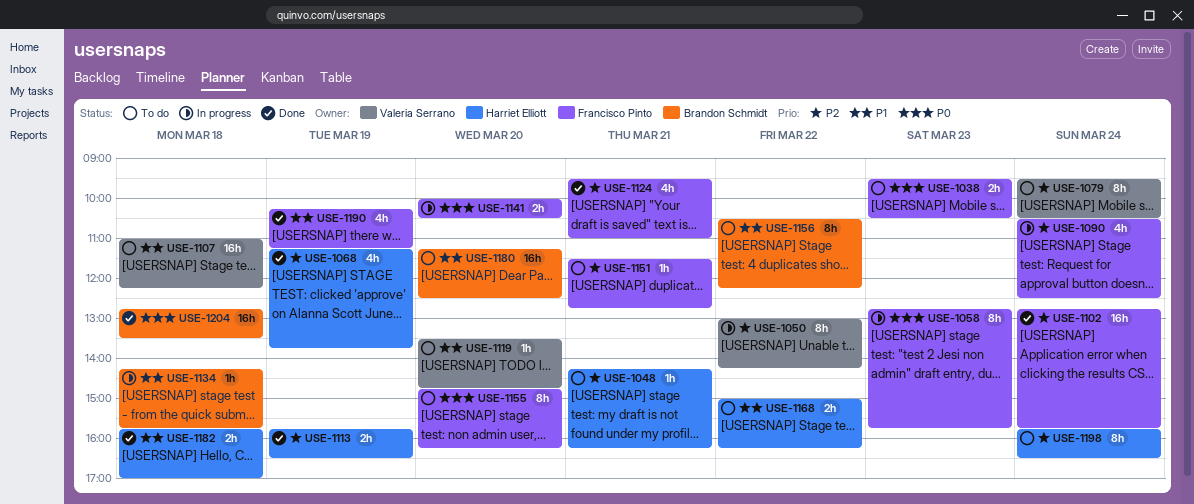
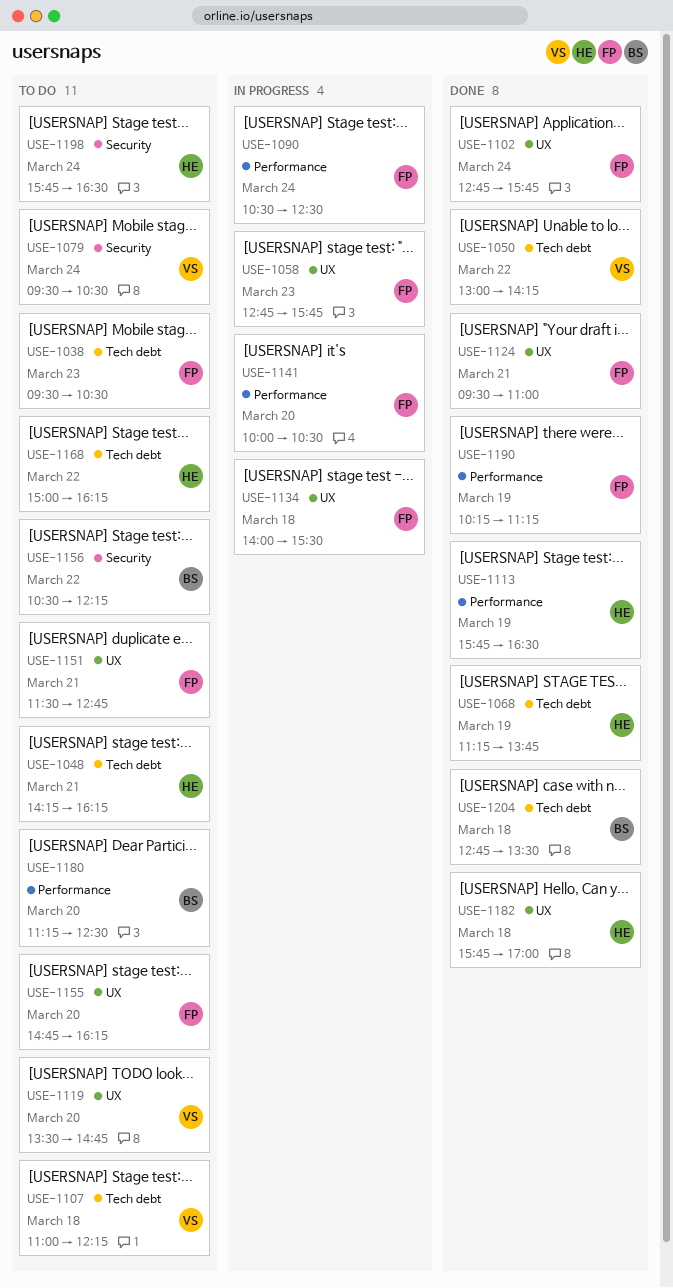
USE-1050, status: In progress -> Done
USE-1134, owner: Brandon Schmidt -> Francisco Pinto
USE-1134, begins: 14:15 -> 14:00
USE-1134, ends: 15:45 -> 15:30

